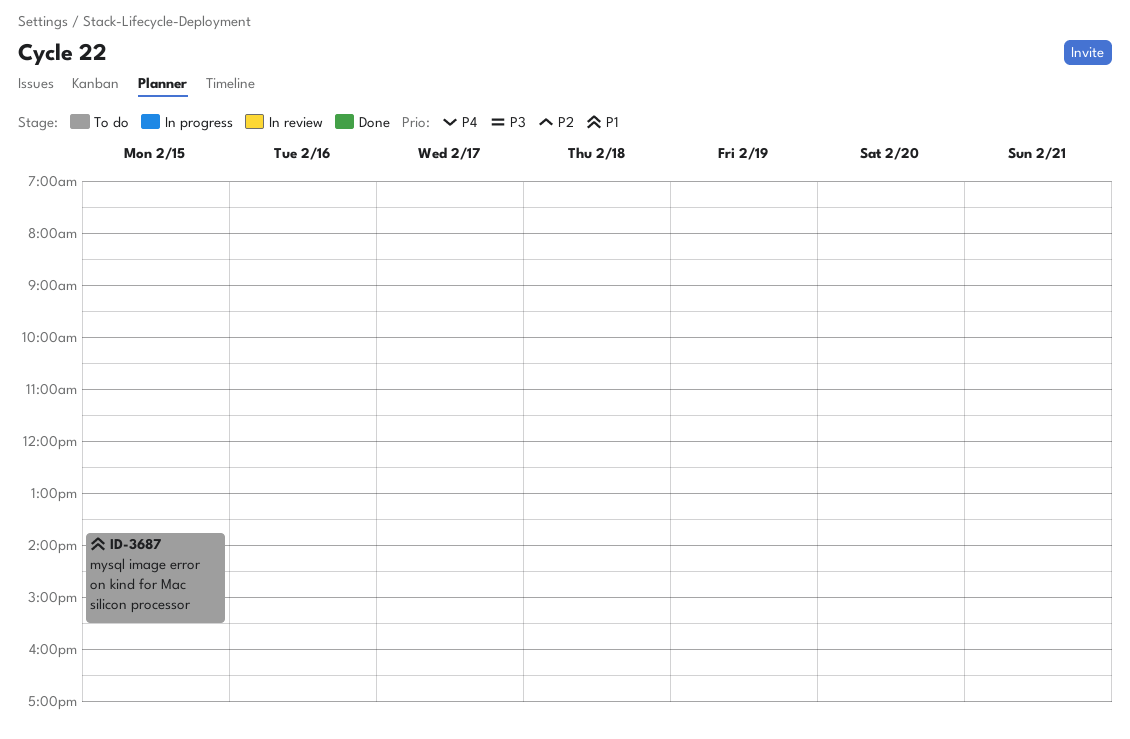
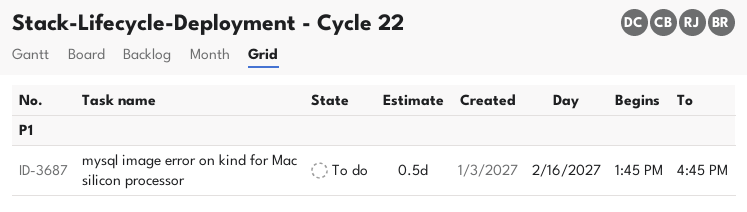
ID-3687, day: Feb 15 -> Feb 16
ID-3687, ends: 15:30 -> 16:45

